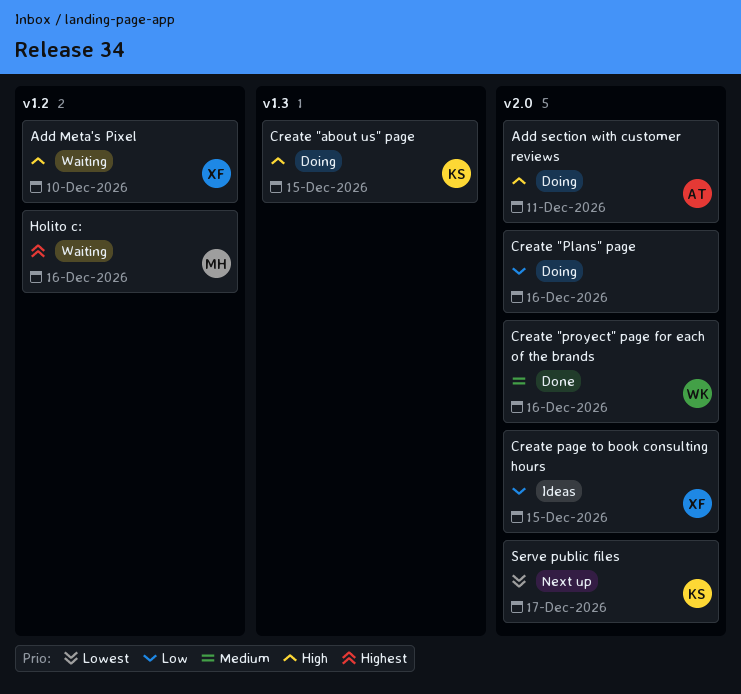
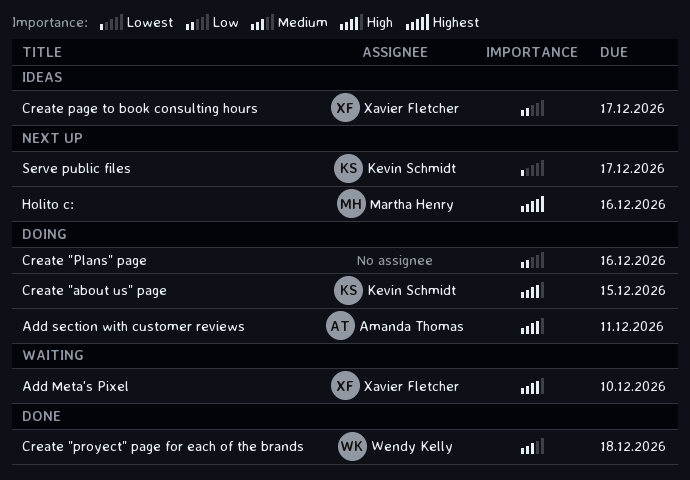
Create "proyect" page for each of the brands, due: Dec 16 -> Dec 18
Create page to book consulting hours, due: Dec 15 -> Dec 17
Holito c:, status: Waiting -> Next up

